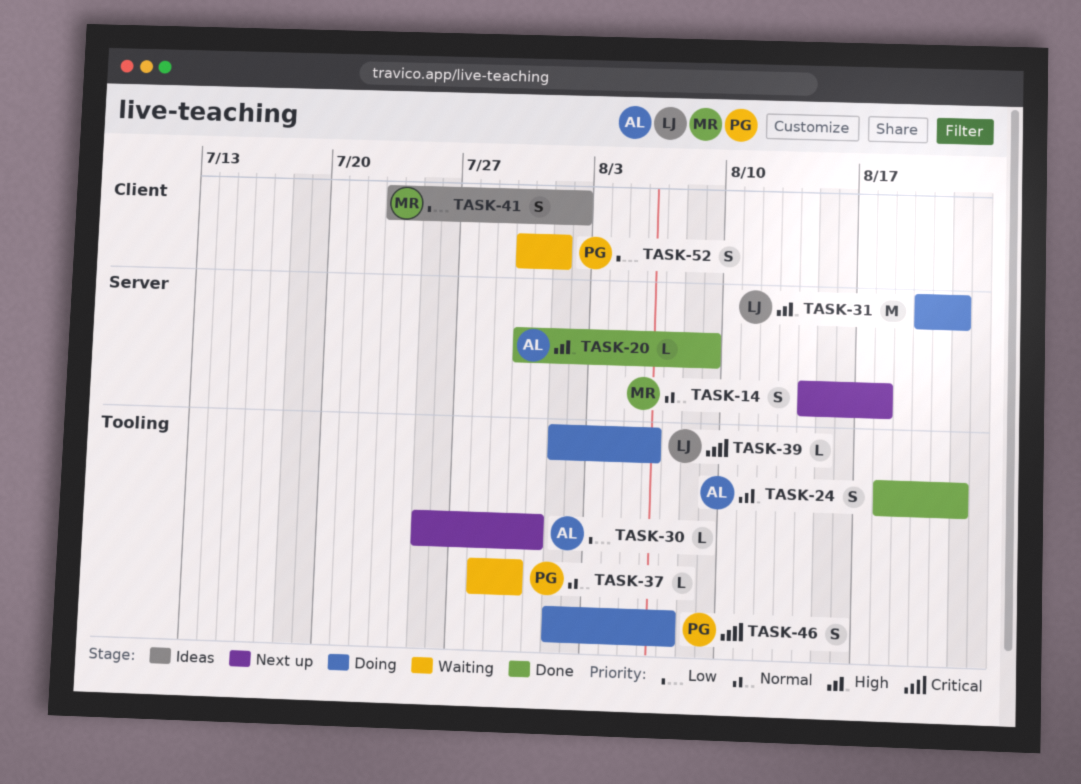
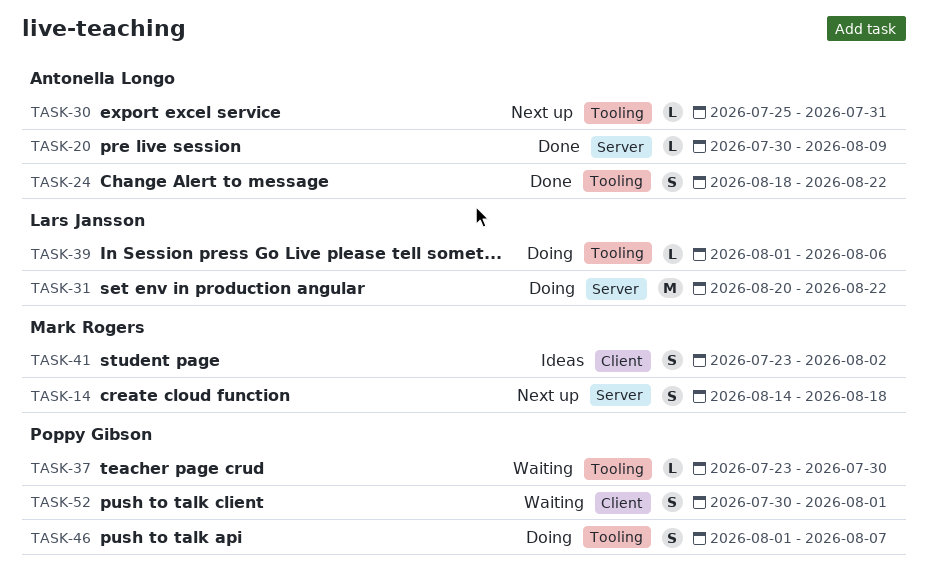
TASK-37, start: Jul 28 -> Jul 23

